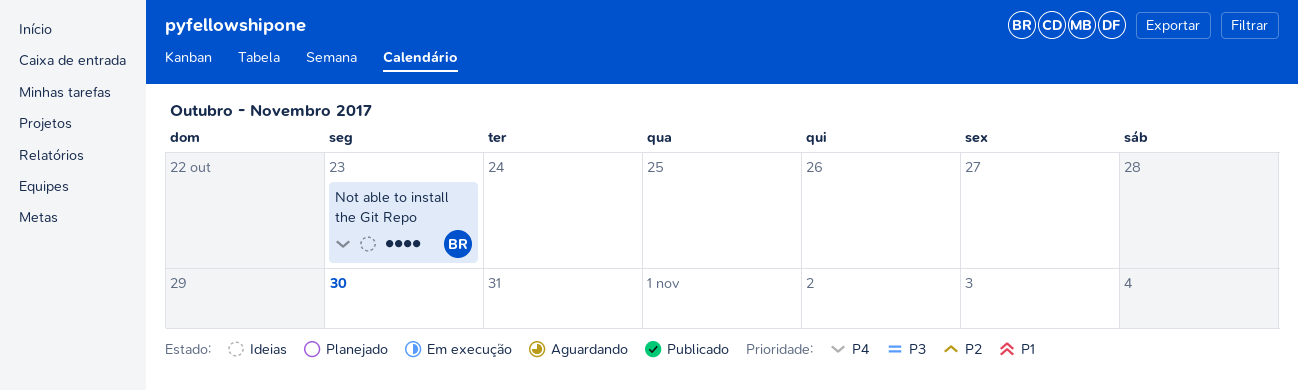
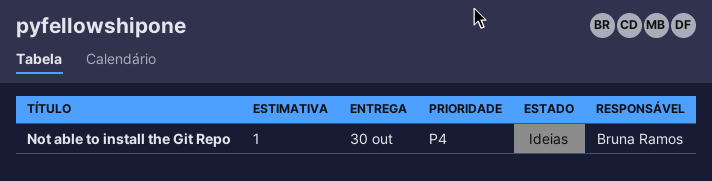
Not able to install the Git Repo, estimate: 4 -> 1
Not able to install the Git Repo, due: Oct 23 -> Oct 30

